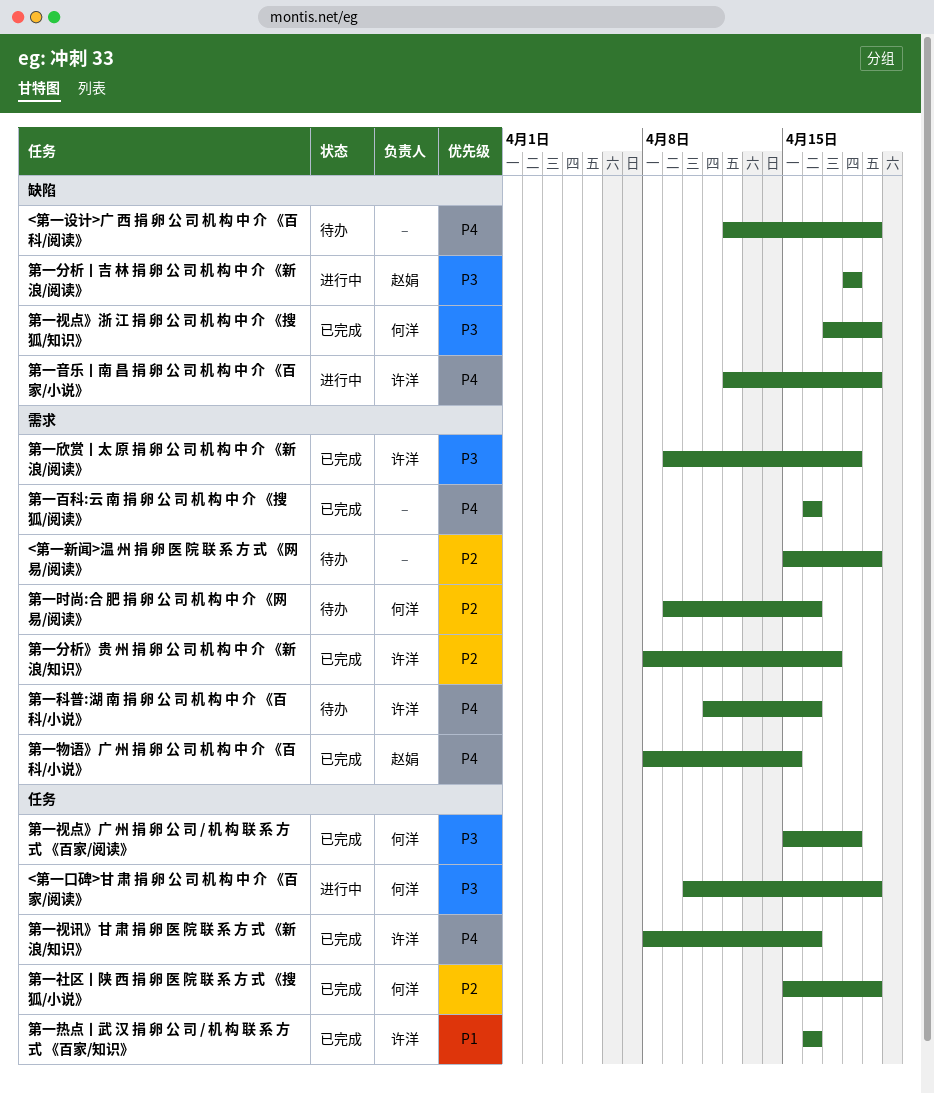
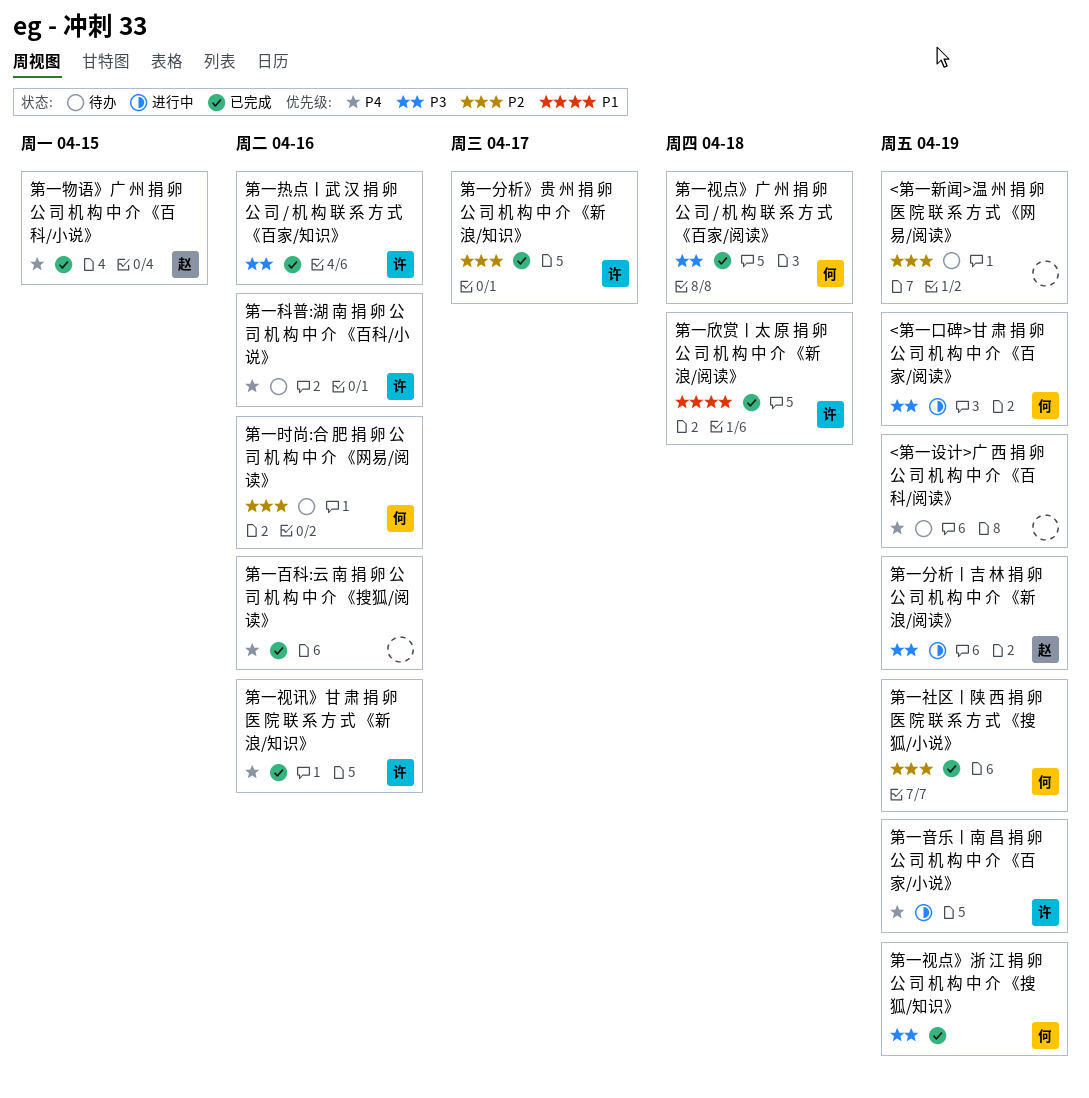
第一分析丨吉 林 捐 卵 公 司 机 构 中 介 《新浪/阅读》, due: Apr 18 -> Apr 19
第一欣赏丨太 原 捐 卵 公 司 机 构 中 介 《新浪/阅读》, priority: P3 -> P1
第一热点丨武 汉 捐 卵 公 司 / 机 构 联 系 方 式 《百家/知识》, priority: P1 -> P3

